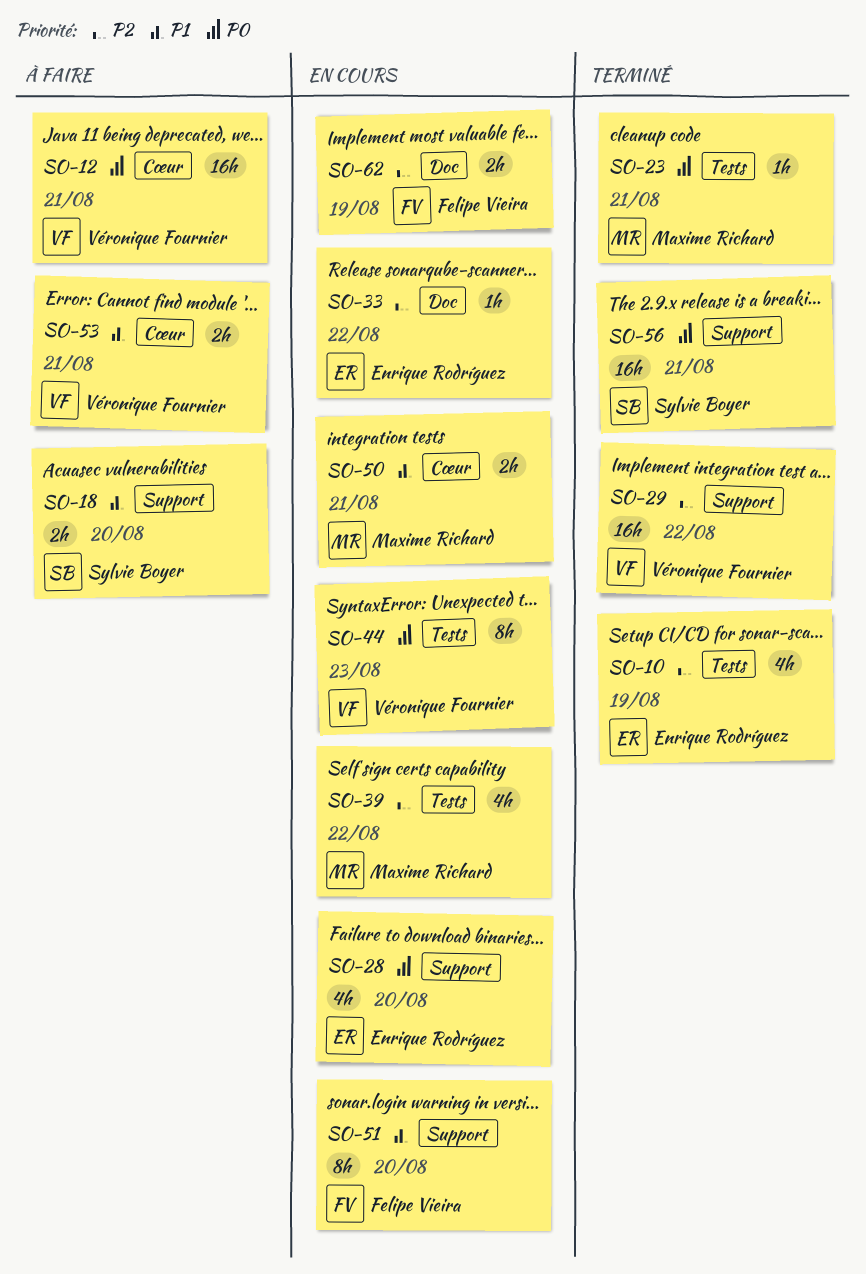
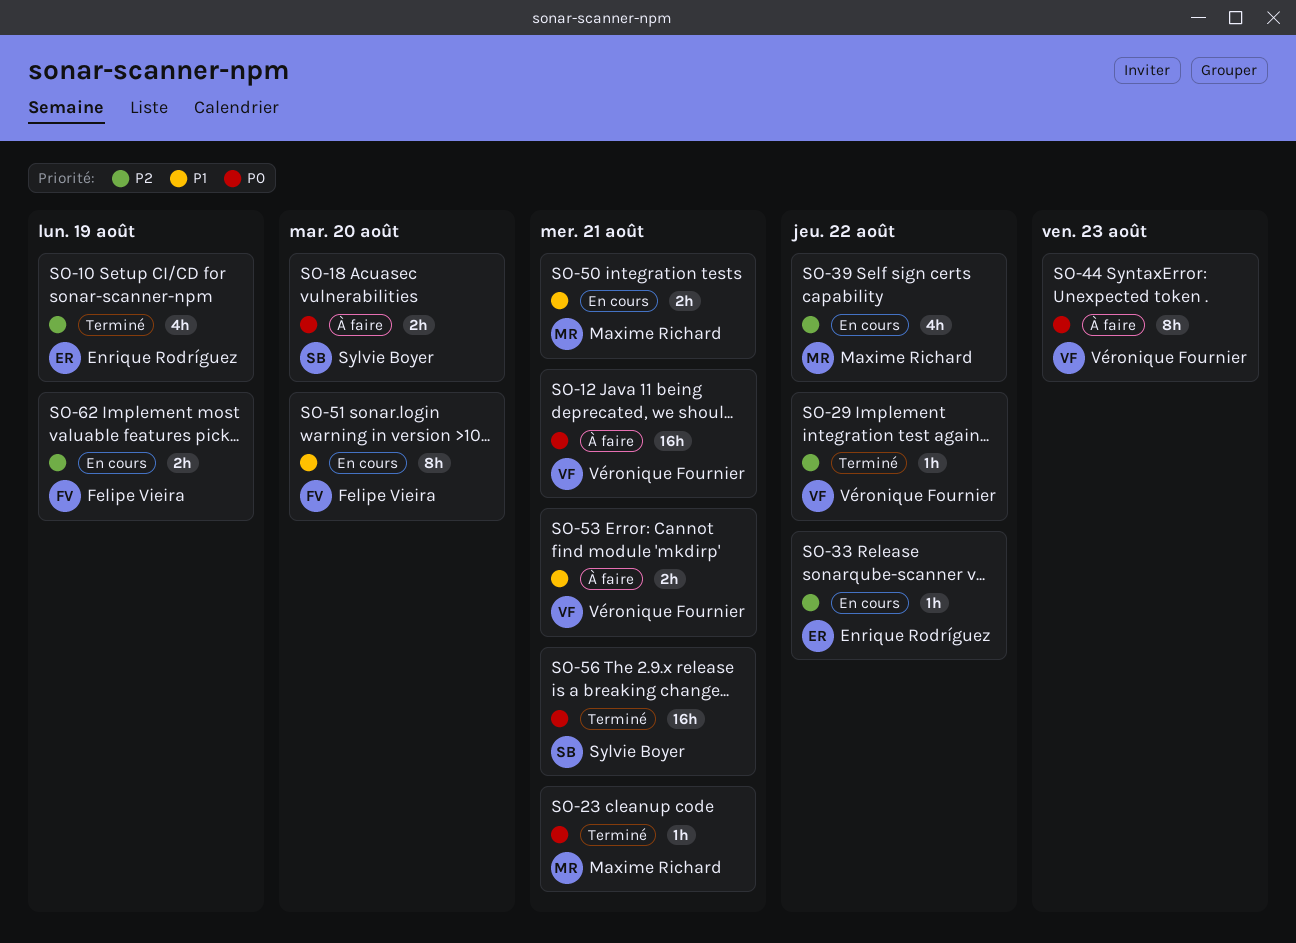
SO-18, priority: P1 -> P0
SO-28: present -> none
SO-29, estimate: 16h -> 1h
SO-44, status: En cours -> À faire

